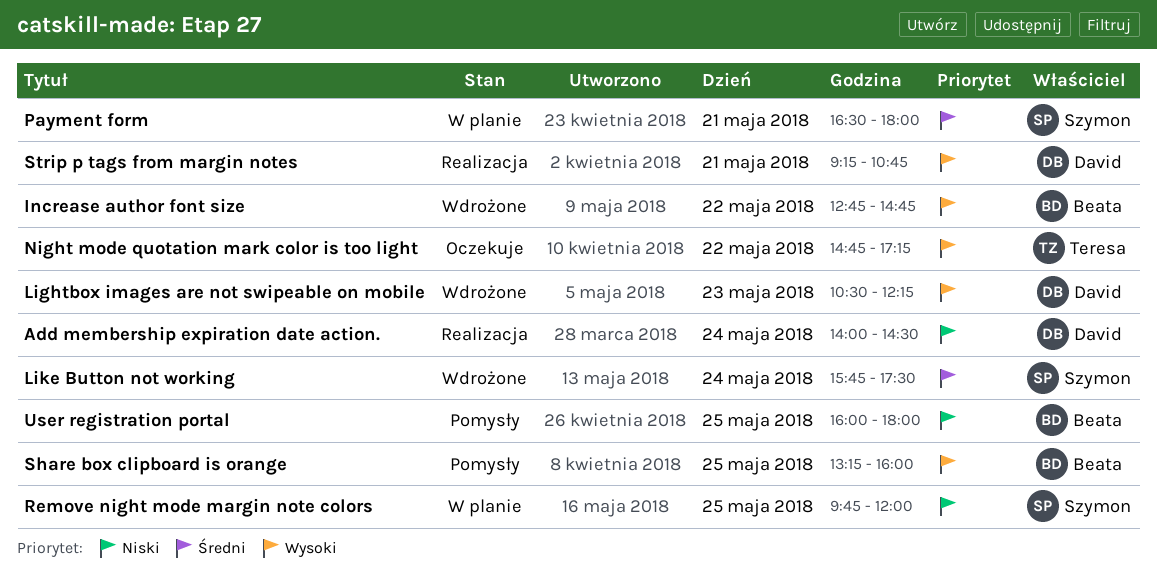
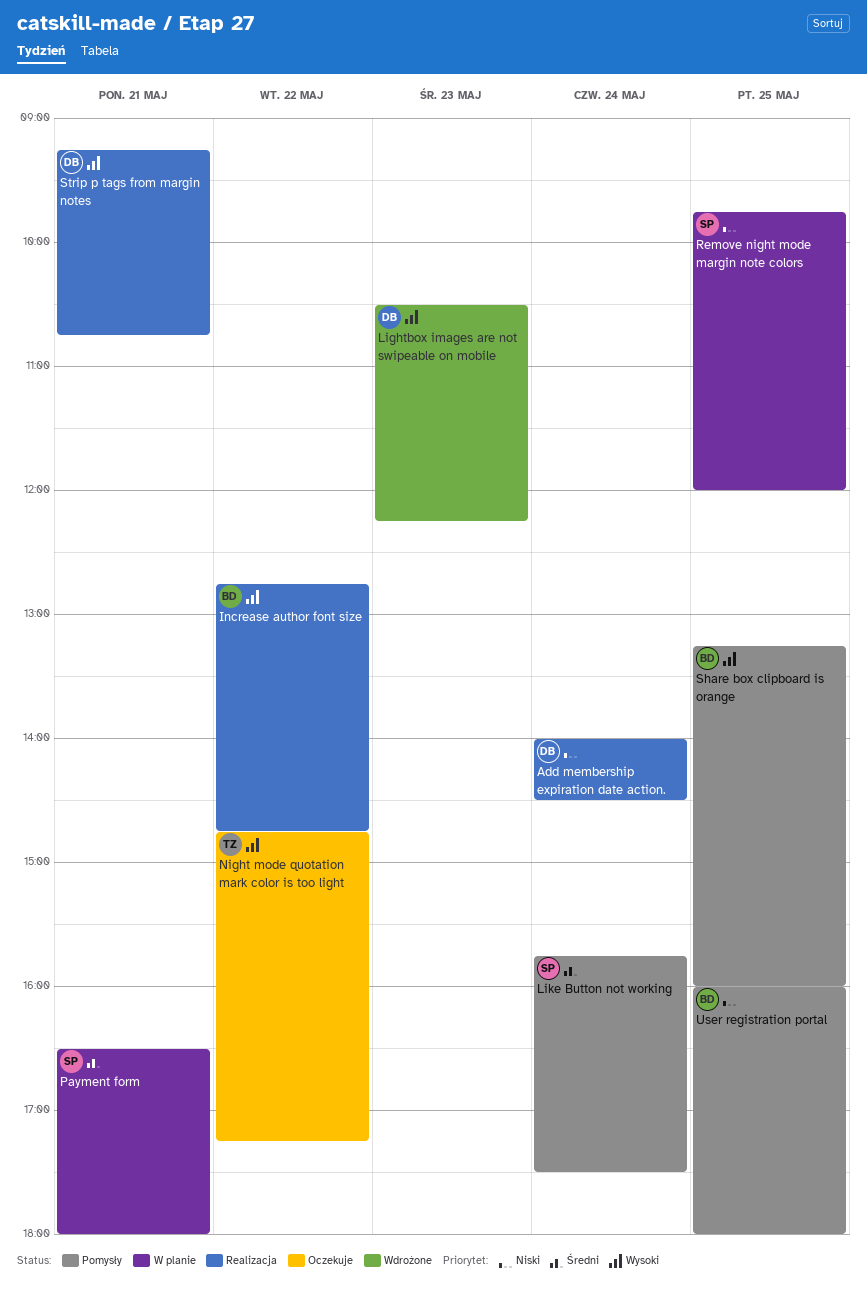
Increase author font size, status: Wdrożone -> Realizacja
Like Button not working, status: Wdrożone -> Pomysły

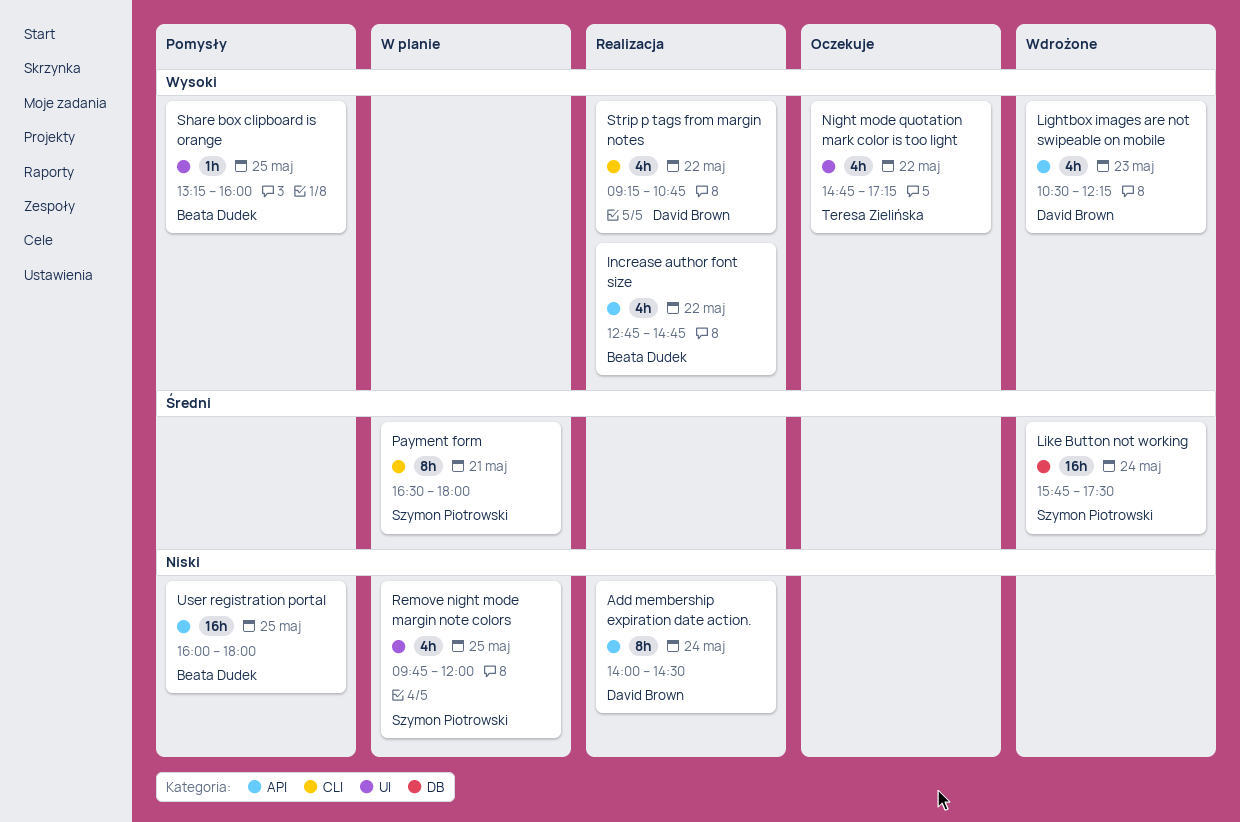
Like Button not working, status: Pomysły -> Wdrożone
Strip p tags from margin notes, day: May 21 -> May 22

